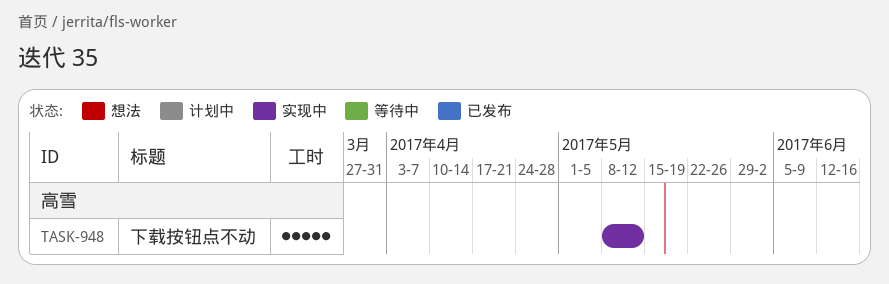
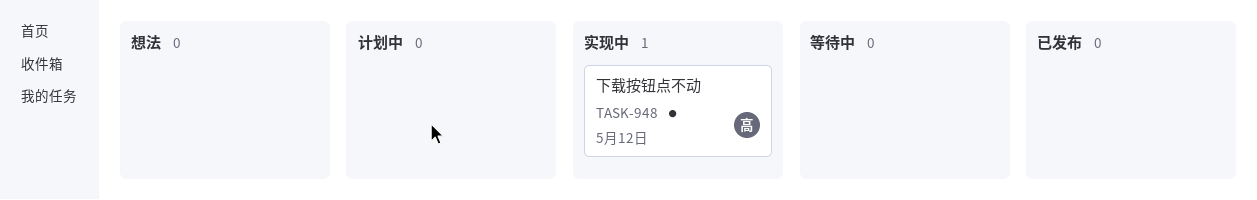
TASK-948, estimate: 5 -> 1

